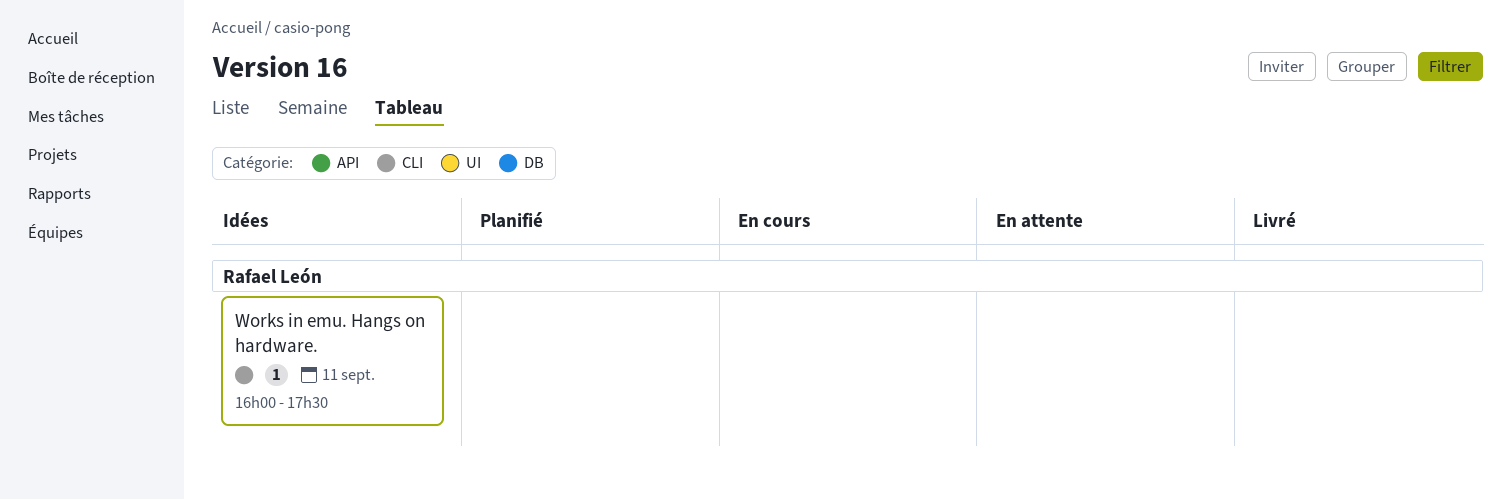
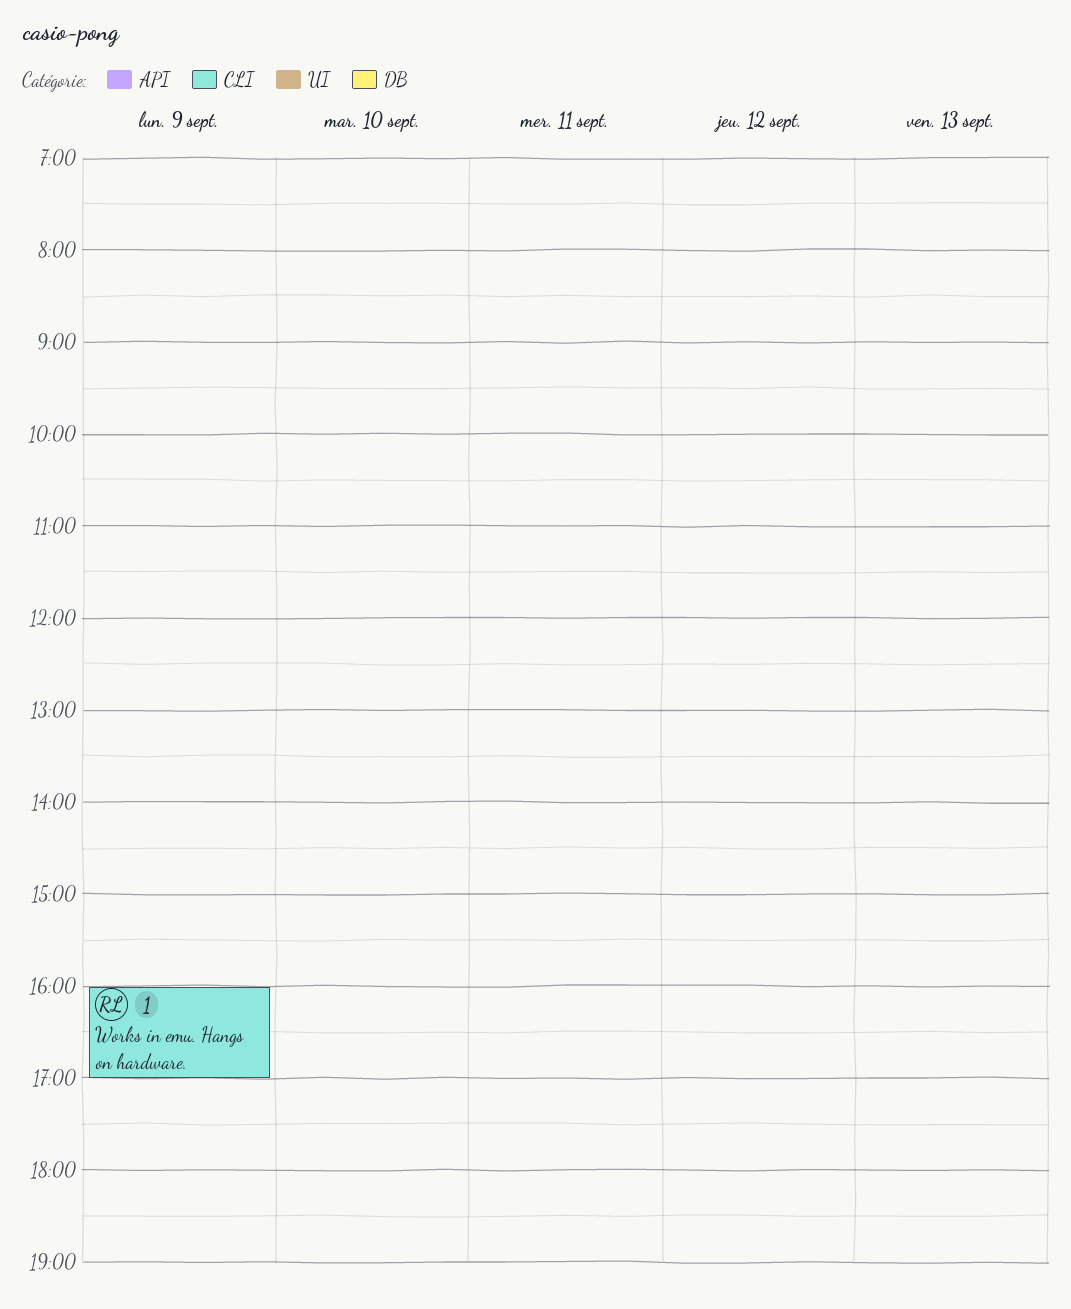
Works in emu. Hangs on hardware., day: Sep 11 -> Sep 9
Works in emu. Hangs on hardware., ends: 17:30 -> 17:00

